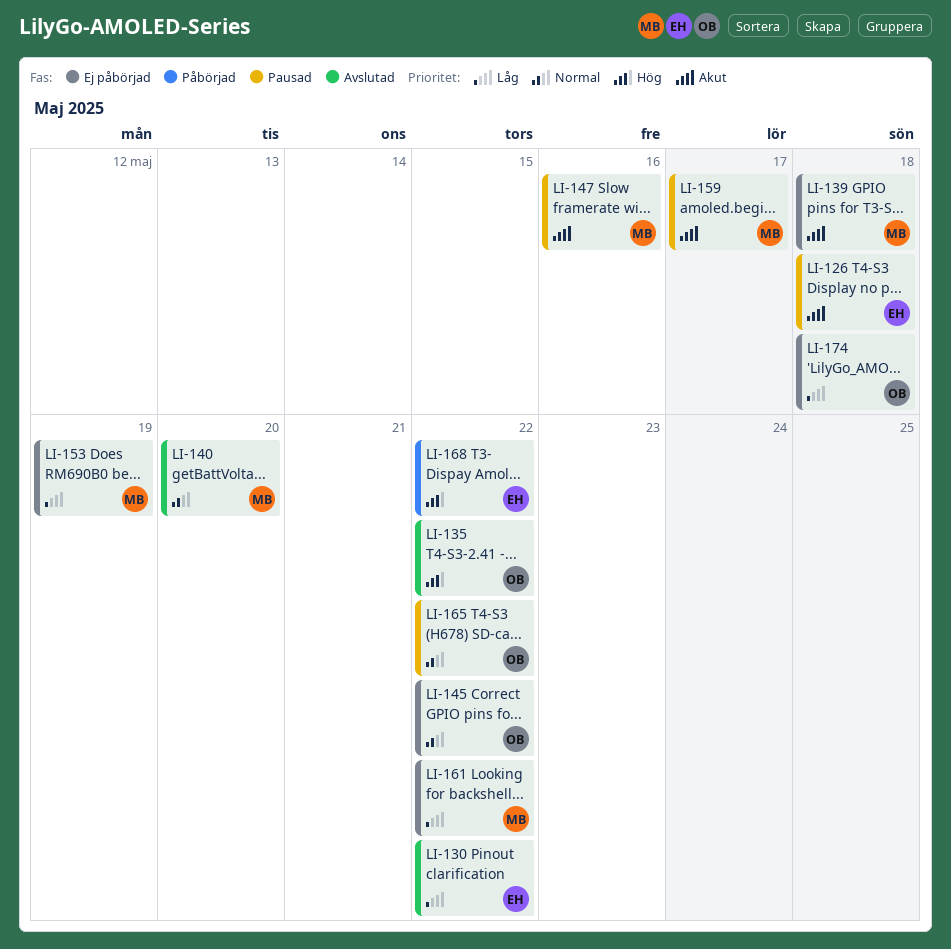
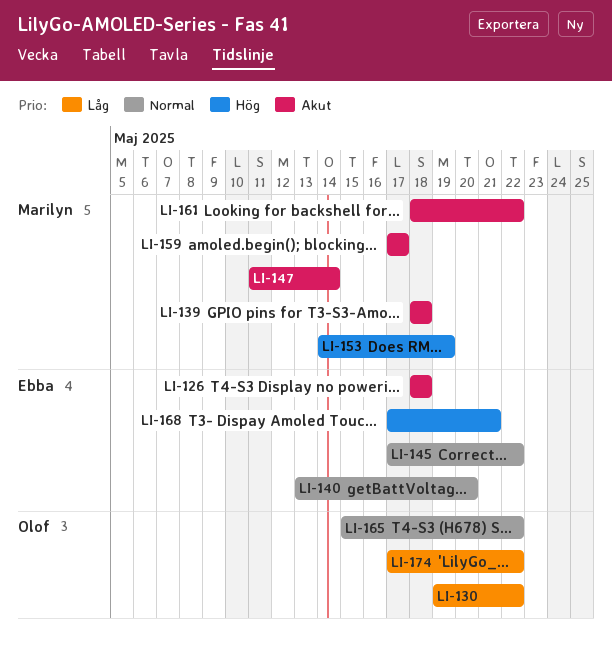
LI-130, owner: Ebba -> Olof
LI-135: present -> none
LI-140, owner: Marilyn -> Ebba
LI-145, owner: Olof -> Ebba
LI-147, due: May 16 -> May 14
LI-153, priority: Låg -> Hög
LI-161, priority: Låg -> Akut
LI-168, due: May 22 -> May 21
LI-174, due: May 18 -> May 22

